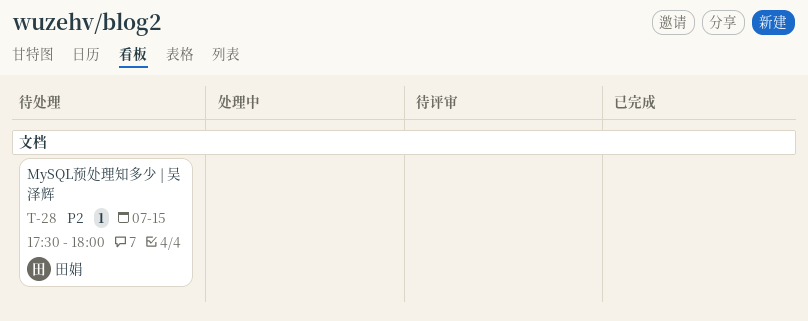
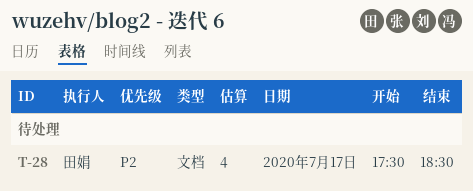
T-28, estimate: 1 -> 4
T-28, day: Jul 15 -> Jul 17
T-28, ends: 18:00 -> 18:30

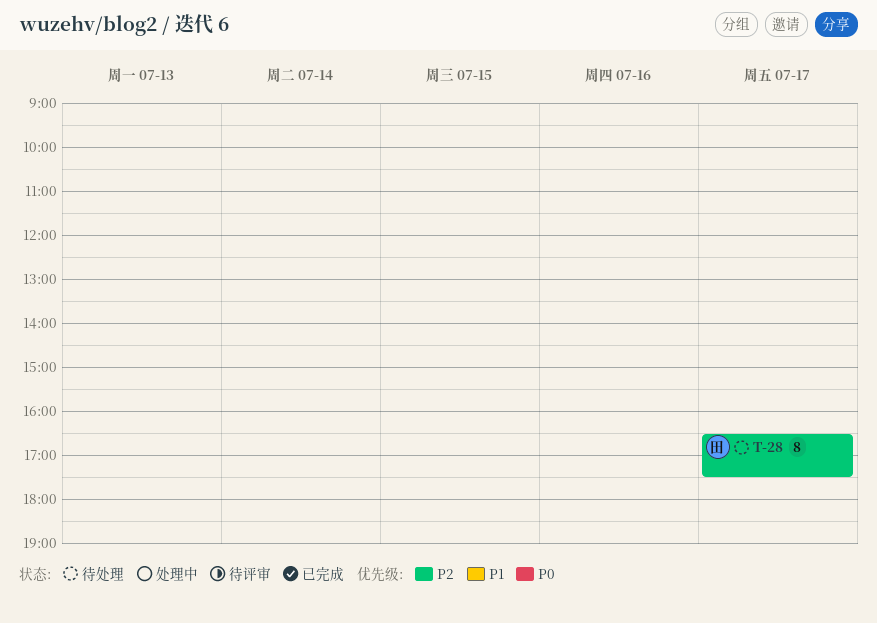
T-28, estimate: 4 -> 8
T-28, begins: 17:30 -> 16:30
T-28, ends: 18:30 -> 17:30

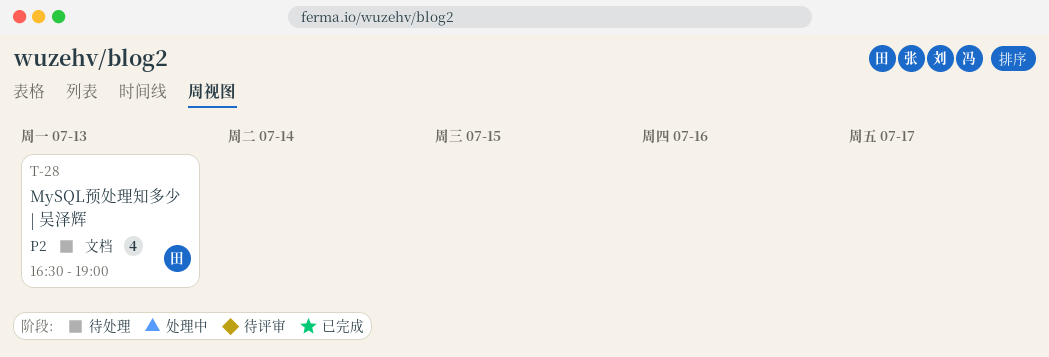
T-28, estimate: 8 -> 4
T-28, day: Jul 17 -> Jul 13
T-28, ends: 17:30 -> 19:00

